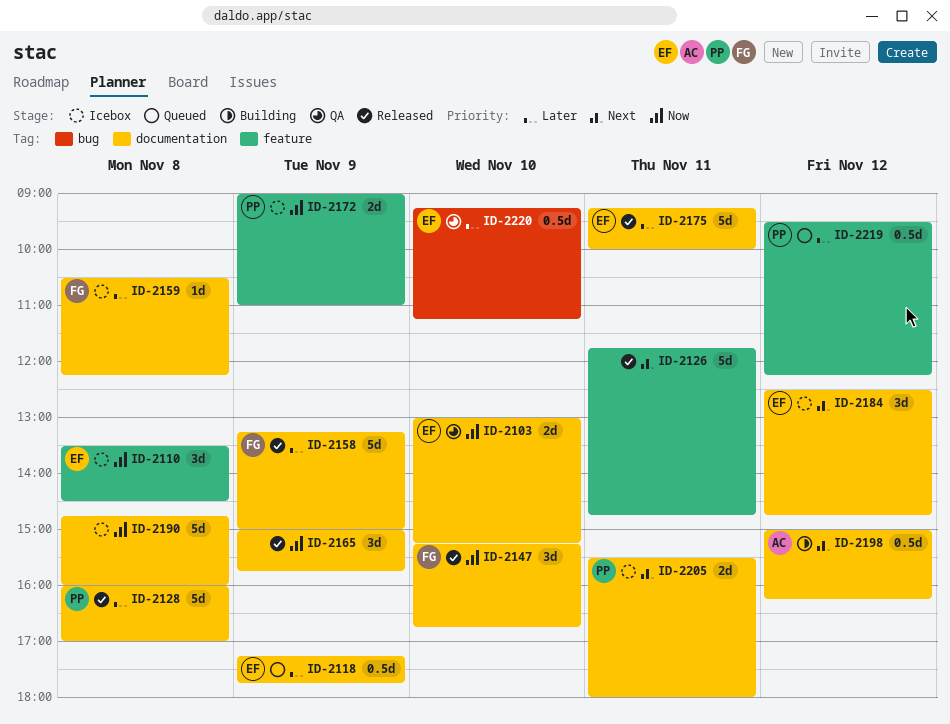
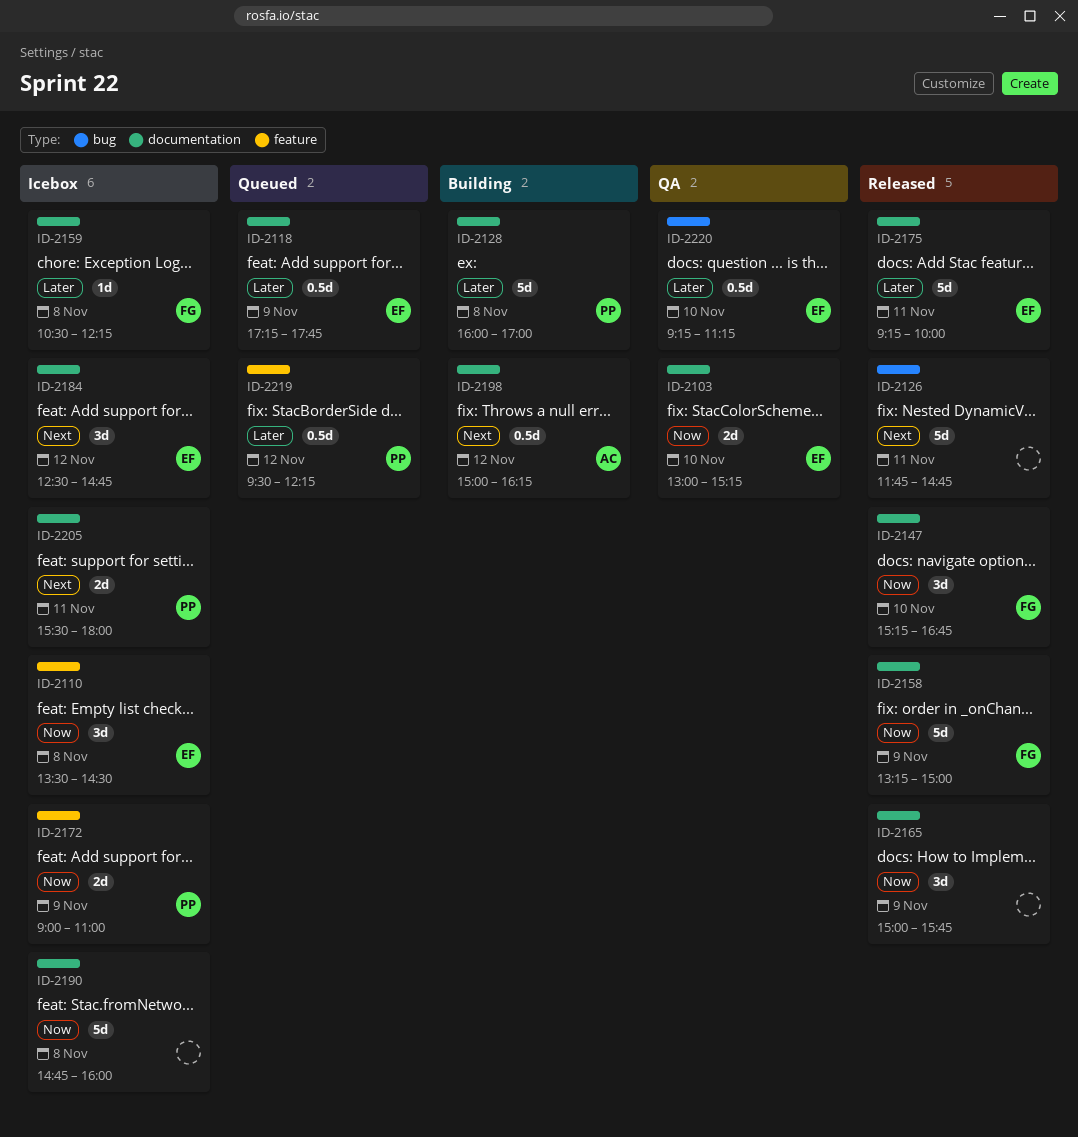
ID-2126, label: feature -> bug
ID-2128, status: Released -> Building
ID-2158, priority: Later -> Now

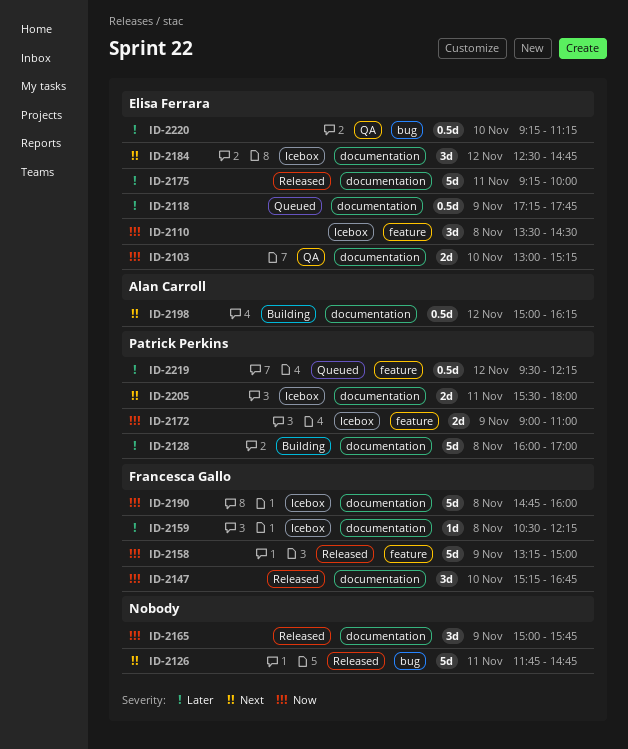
ID-2158, label: documentation -> feature
ID-2190, owner: none -> Francesca Gallo

